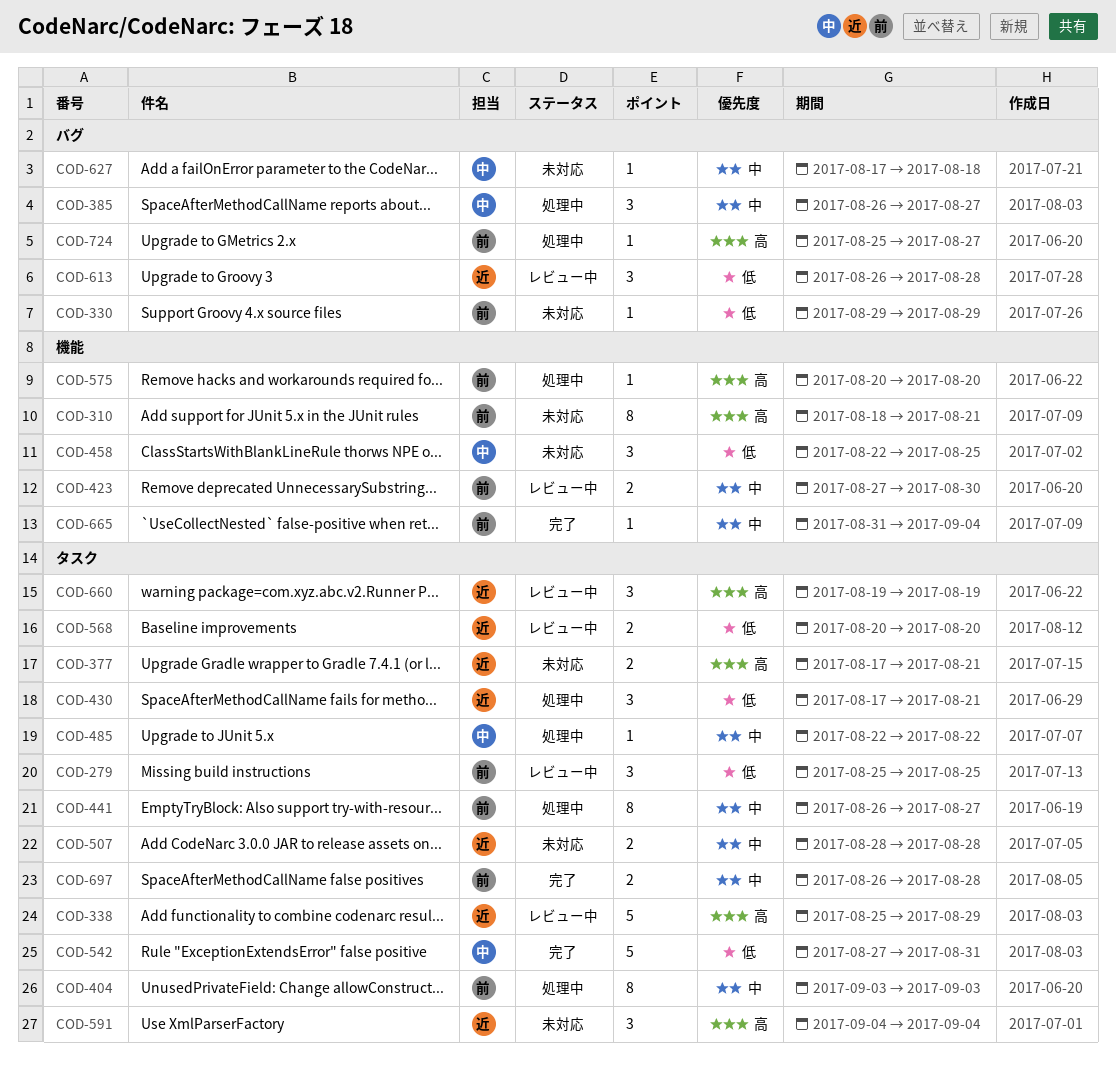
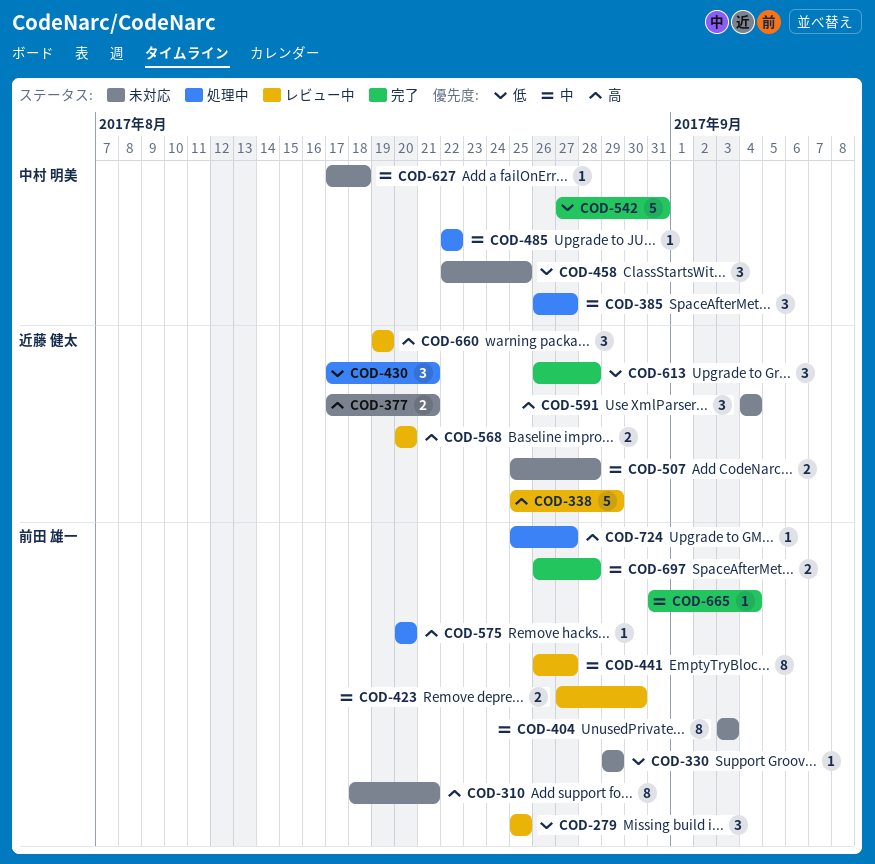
COD-404, status: 処理中 -> 未対応
COD-441, status: 処理中 -> レビュー中
COD-507, start: Aug 28 -> Aug 25
COD-568, priority: 低 -> 高
COD-613, status: レビュー中 -> 完了

